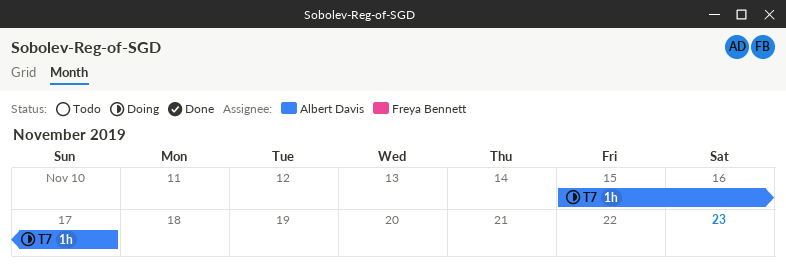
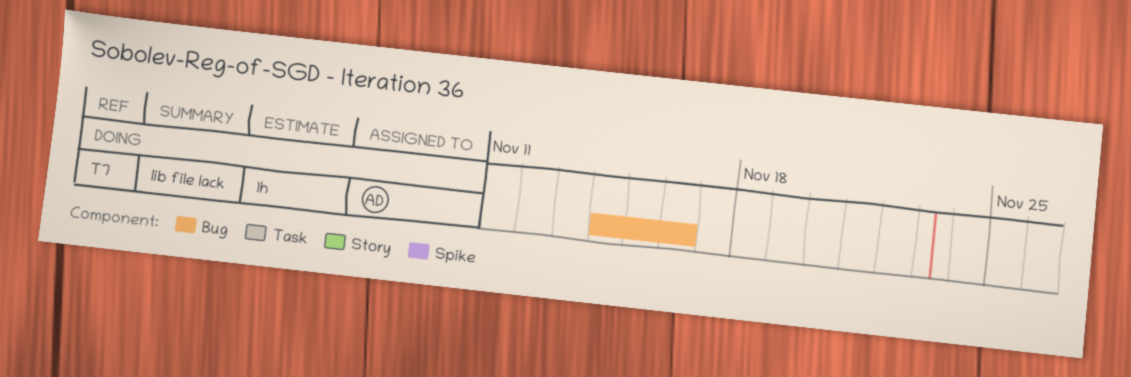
T7, start: Nov 15 -> Nov 14
T7, due: Nov 17 -> Nov 16

